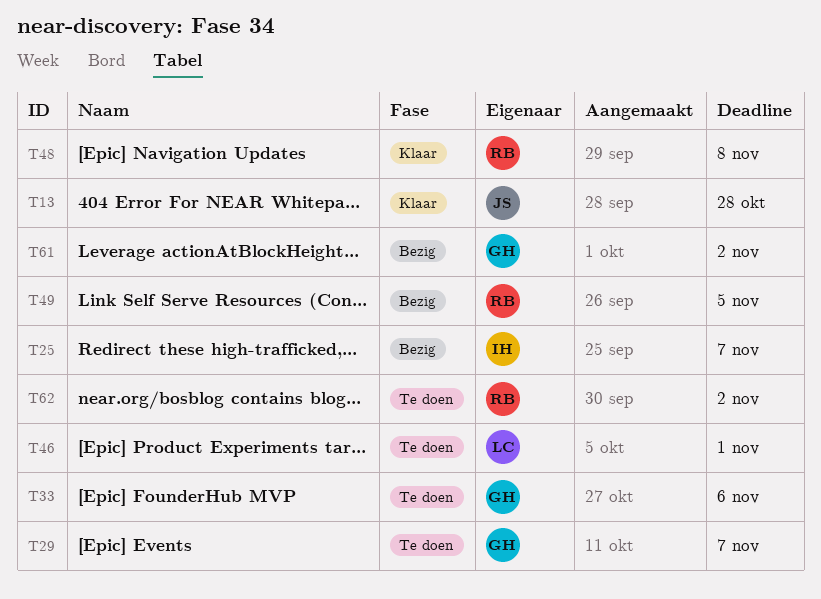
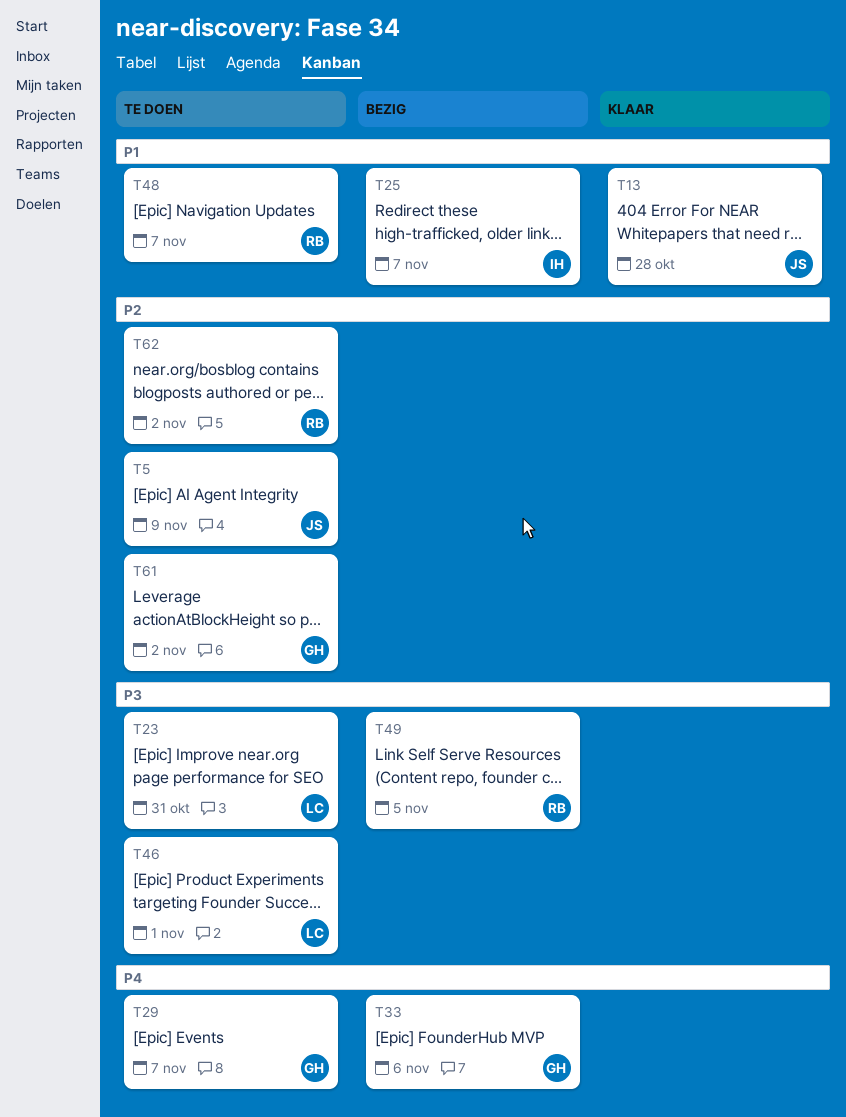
T5: none -> present
T23: none -> present
T33, status: Te doen -> Bezig
T48, status: Klaar -> Te doen
T48, due: Nov 8 -> Nov 7
T61, status: Bezig -> Te doen

